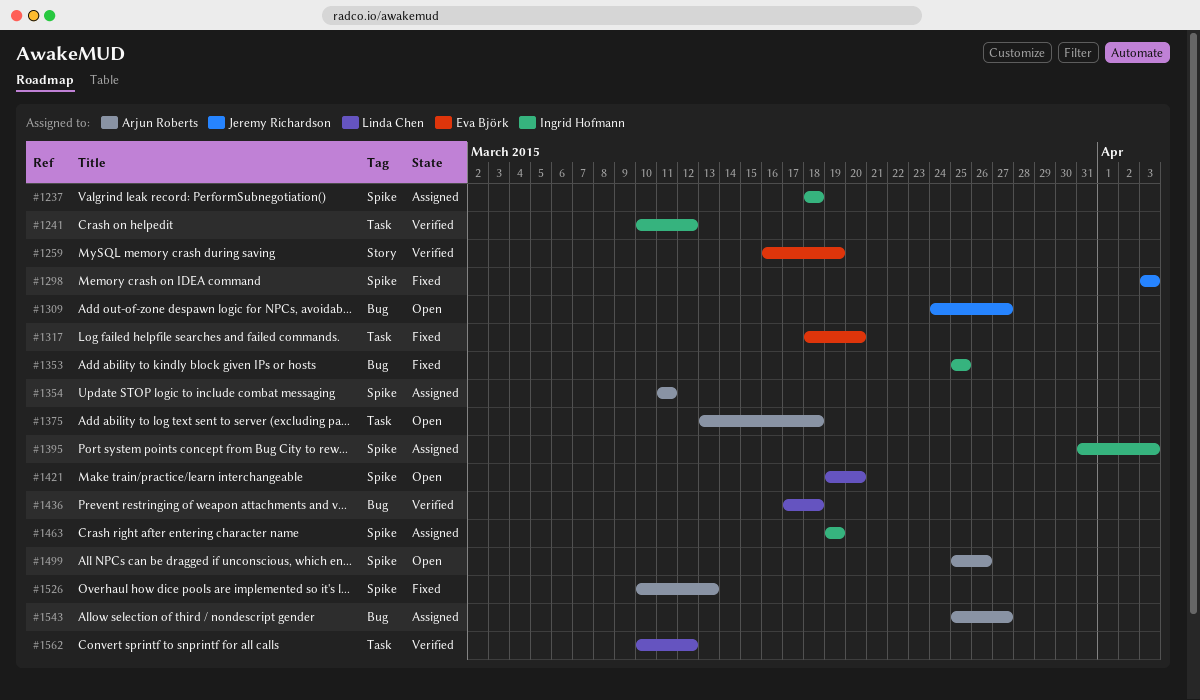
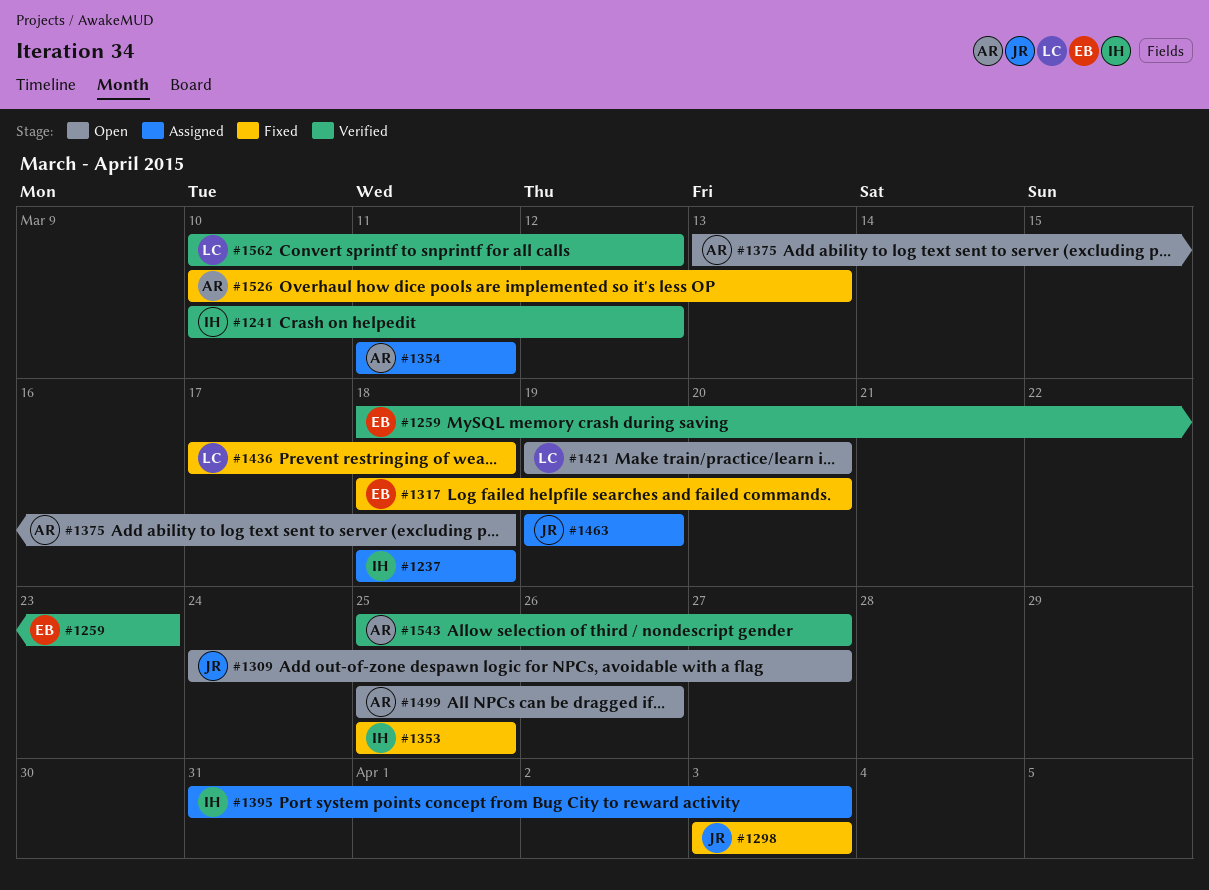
#1259, start: Mar 16 -> Mar 18
#1259, due: Mar 19 -> Mar 23
#1436, status: Verified -> Fixed
#1463, owner: Ingrid Hofmann -> Jeremy Richardson
#1543, status: Assigned -> Verified

